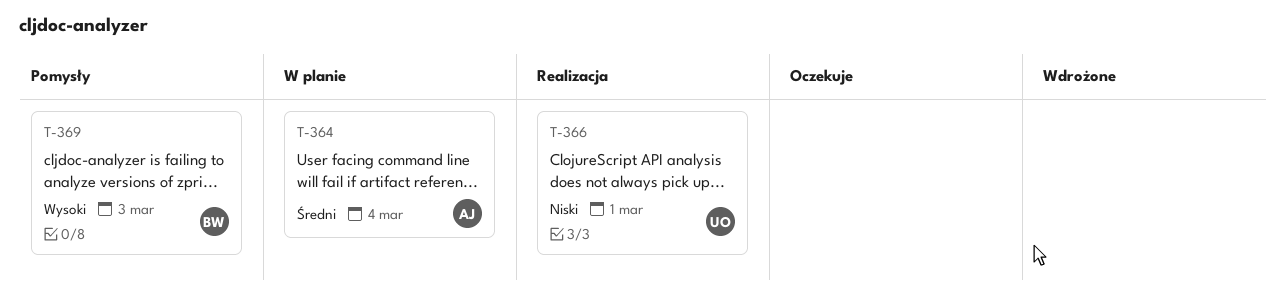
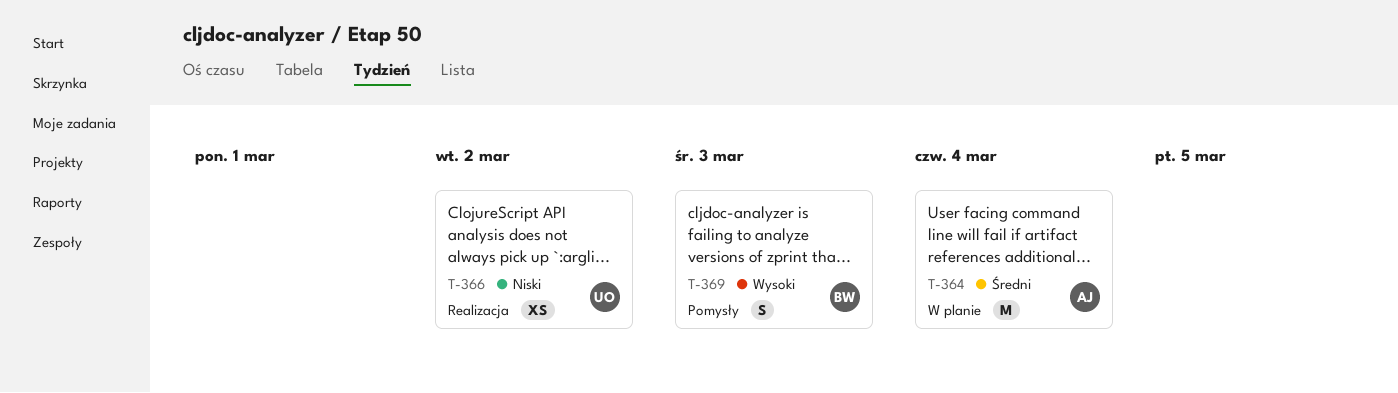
T-366, due: Mar 1 -> Mar 2

